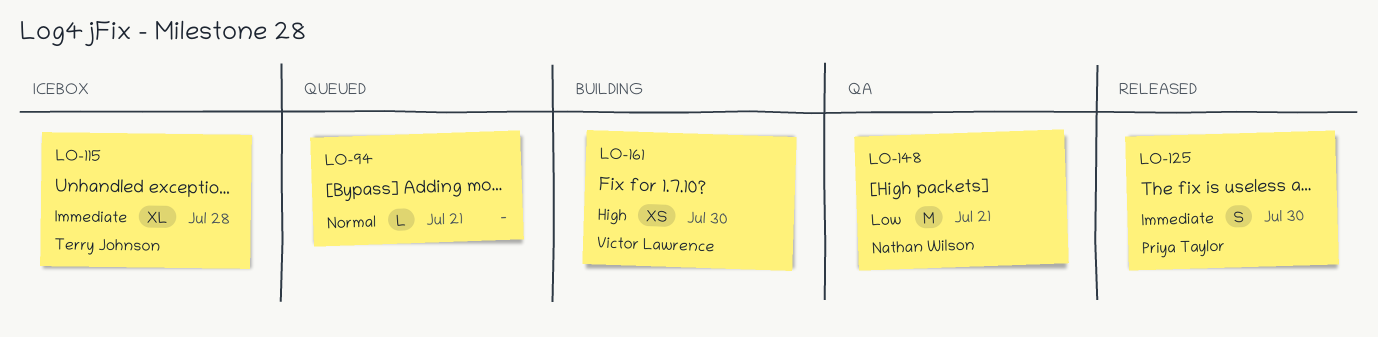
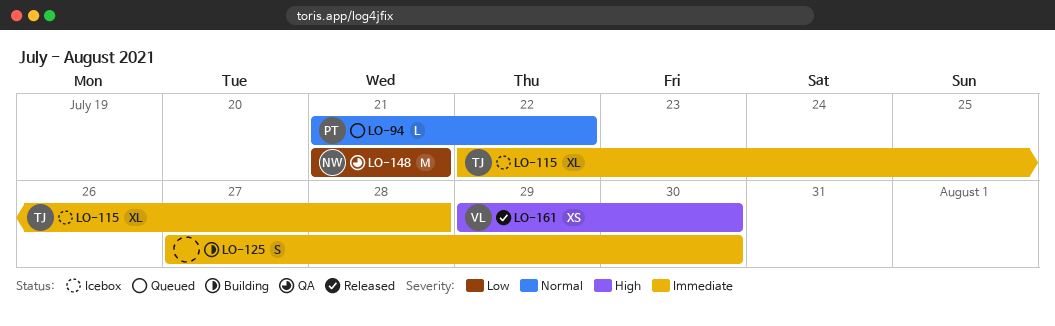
LO-94, owner: none -> Priya Taylor
LO-94, due: Jul 21 -> Jul 22
LO-125, status: Released -> Building
LO-125, owner: Priya Taylor -> none
LO-161, status: Building -> Released

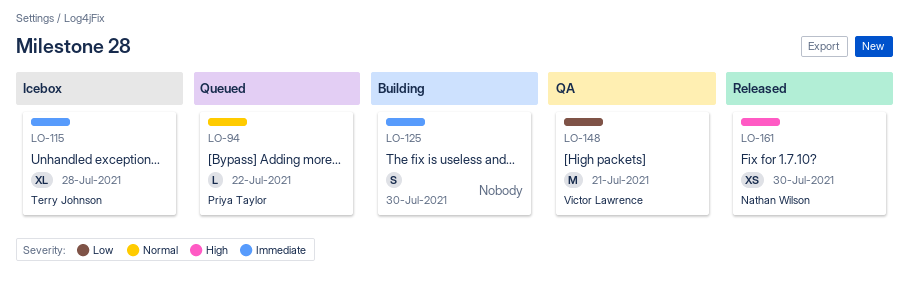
LO-148, owner: Nathan Wilson -> Victor Lawrence
LO-161, owner: Victor Lawrence -> Nathan Wilson

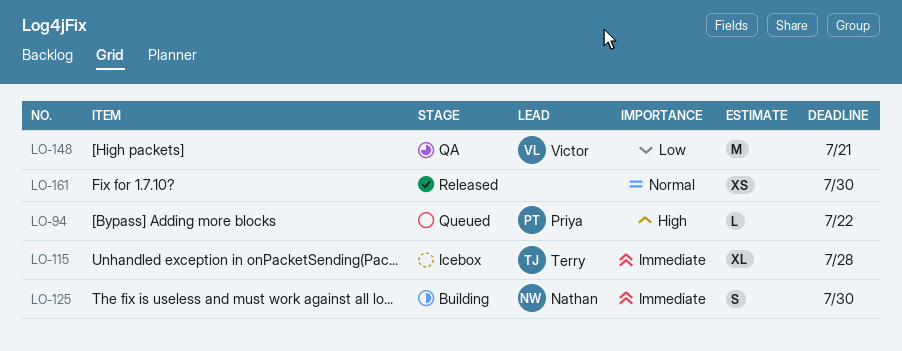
LO-94, priority: Normal -> High
LO-125, owner: none -> Nathan Wilson
LO-161, owner: Nathan Wilson -> none
LO-161, priority: High -> Normal

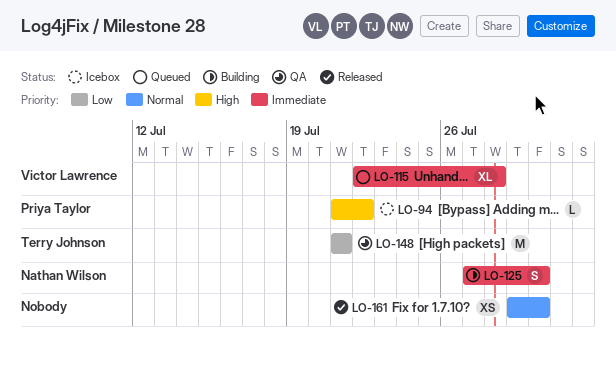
LO-94, status: Queued -> Icebox
LO-115, status: Icebox -> Queued
LO-115, owner: Terry Johnson -> Victor Lawrence
LO-148, owner: Victor Lawrence -> Terry Johnson

